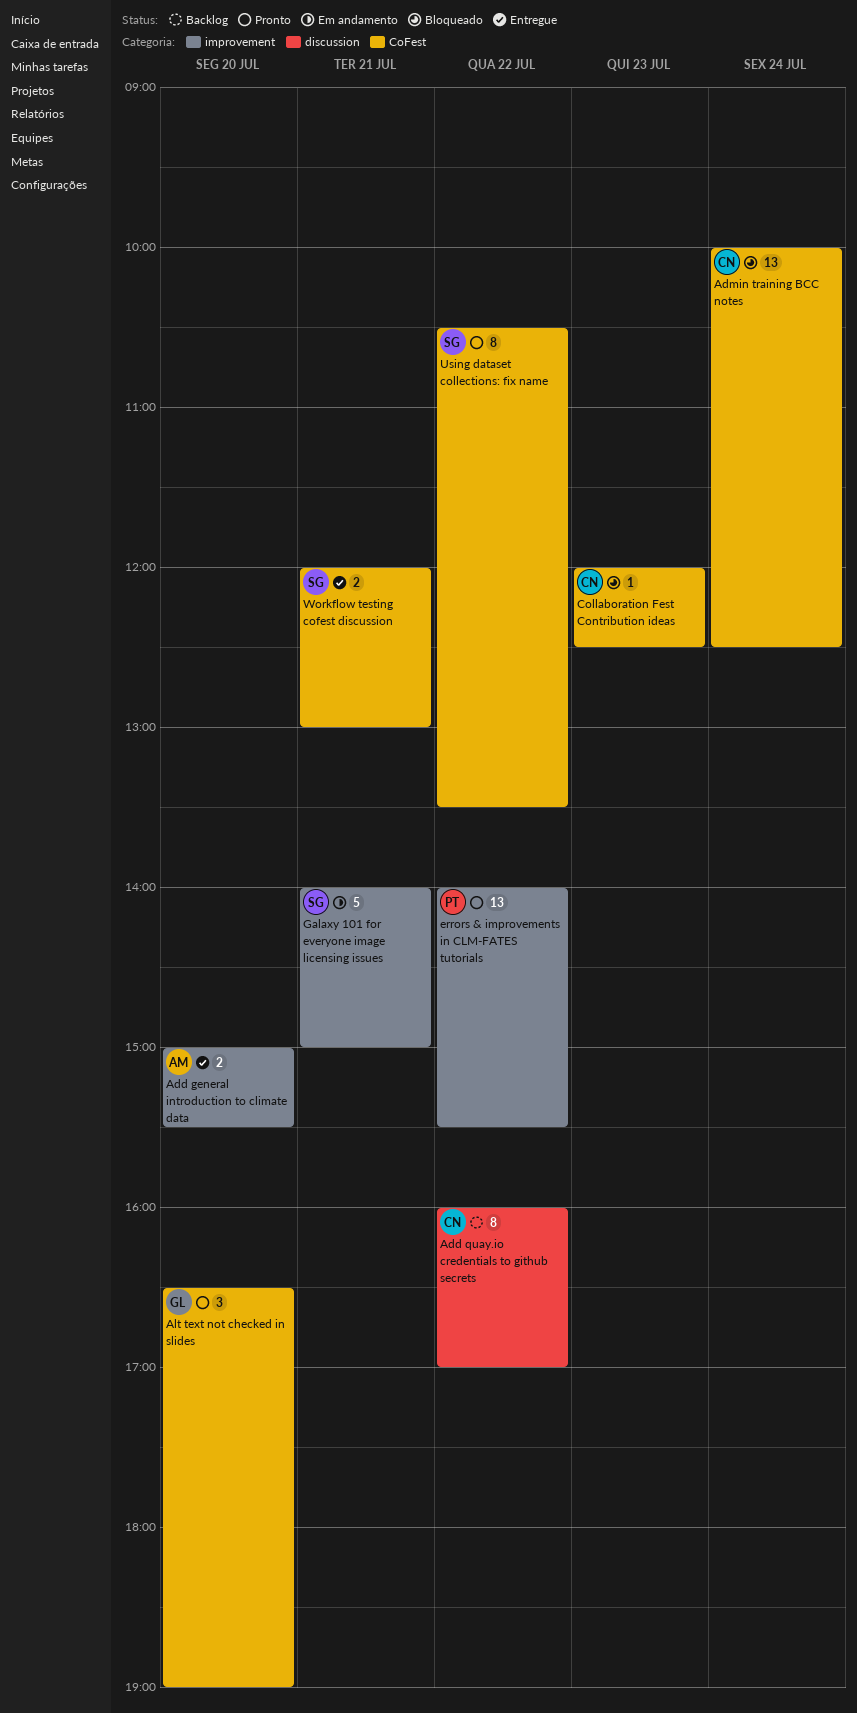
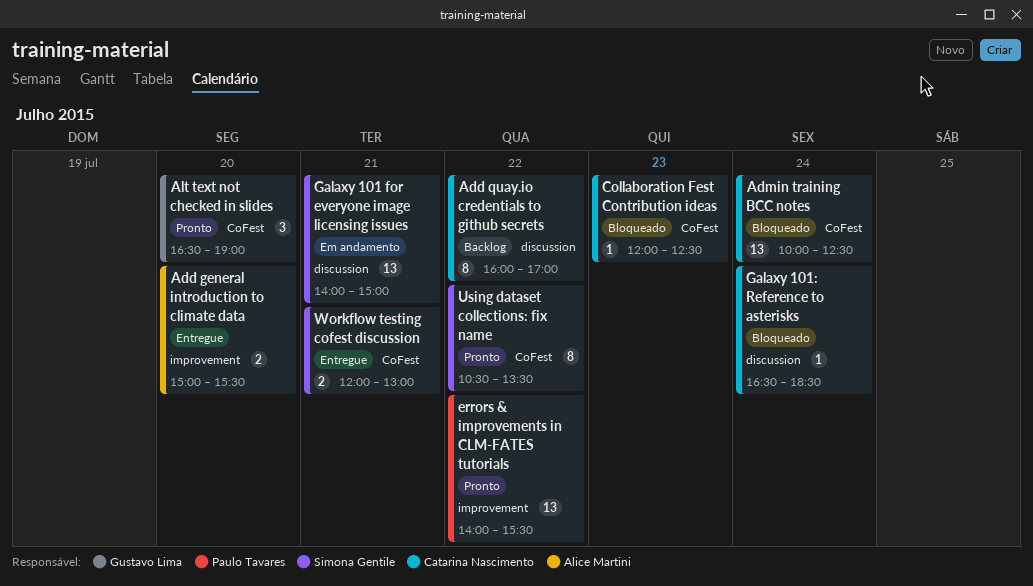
Galaxy 101 for everyone image licensing issues, label: improvement -> discussion
Galaxy 101 for everyone image licensing issues, estimate: 5 -> 13
Galaxy 101: Reference to asterisks: none -> present

